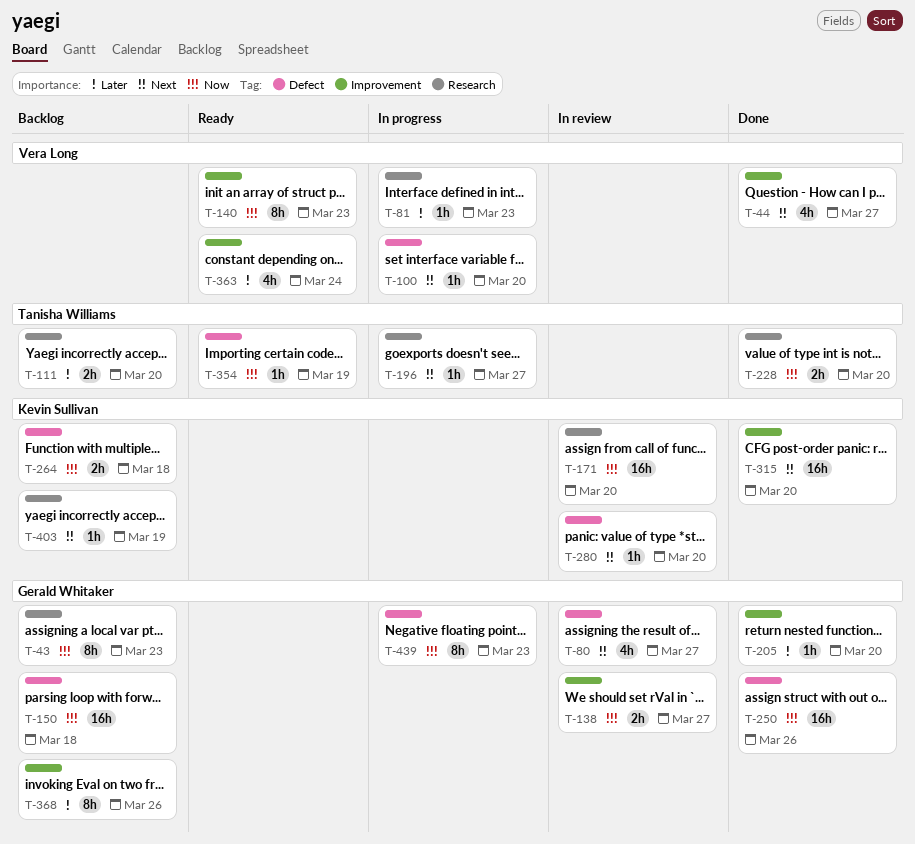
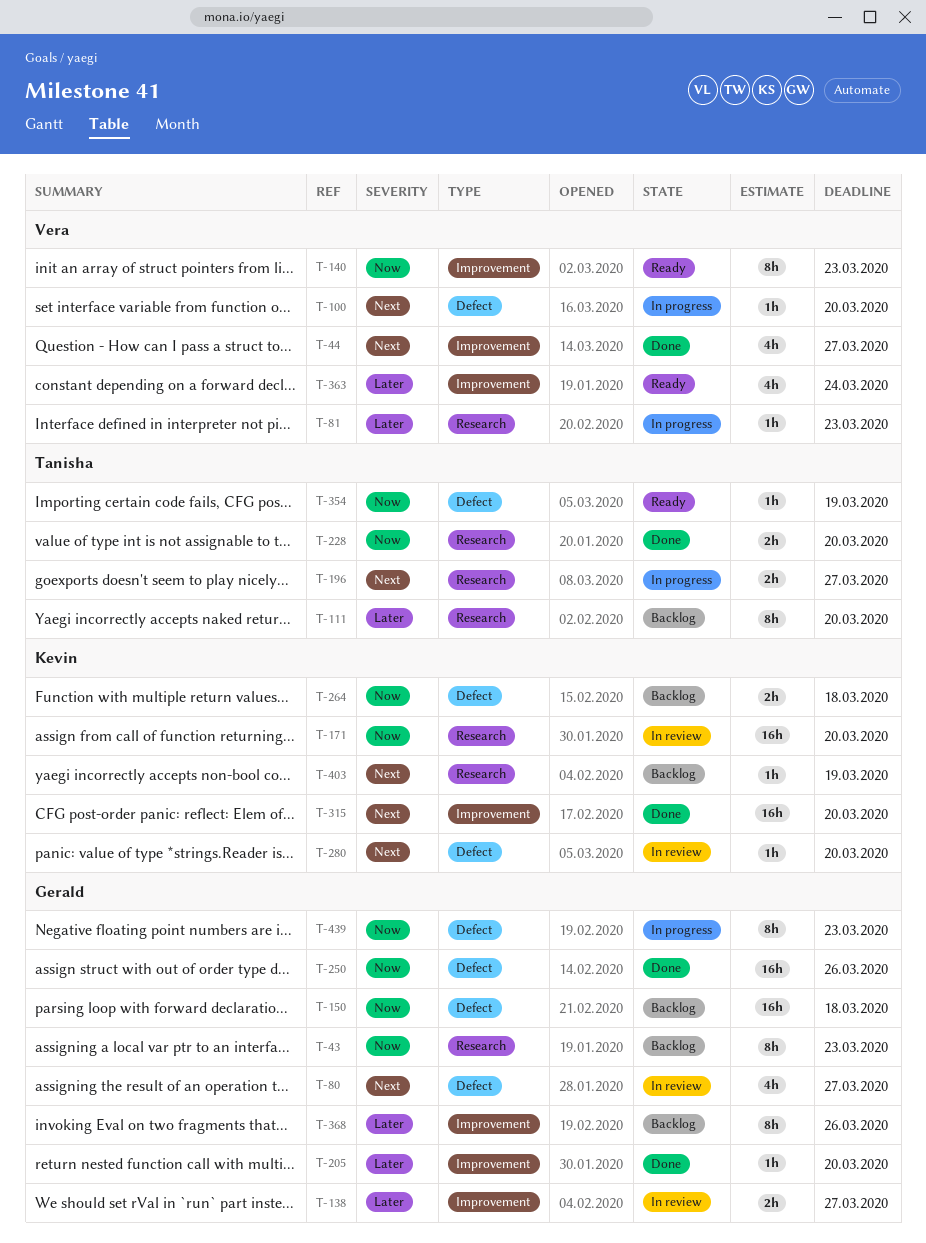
T-111, estimate: 2h -> 8h
T-138, priority: Now -> Later
T-196, estimate: 1h -> 2h

